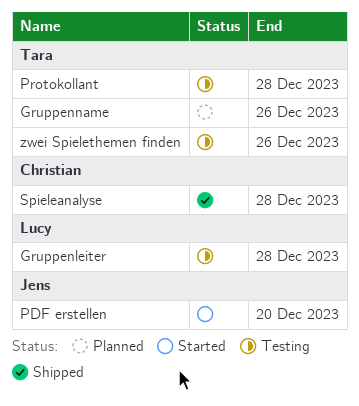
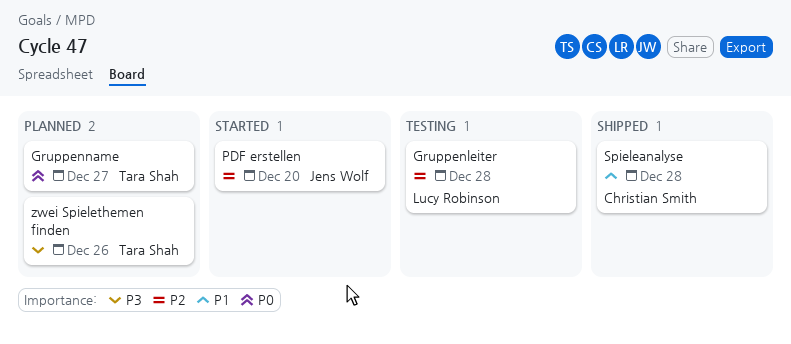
Gruppenname, due: Dec 26 -> Dec 27
Protokollant: present -> none
zwei Spielethemen finden, status: Testing -> Planned

